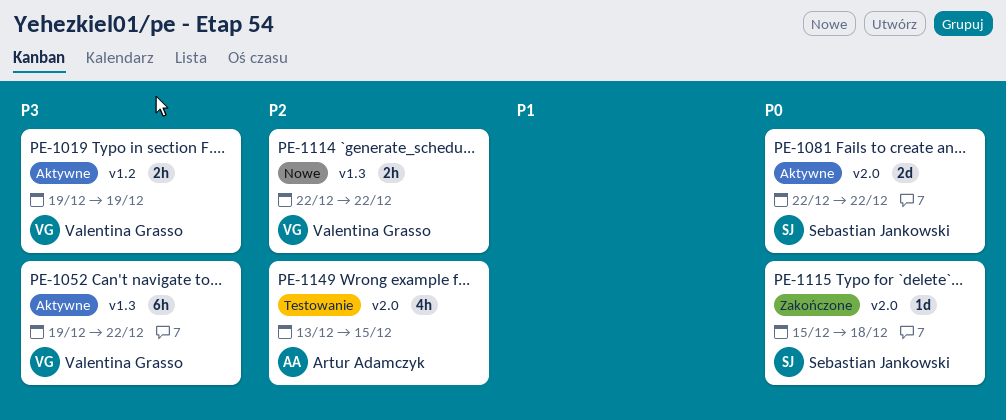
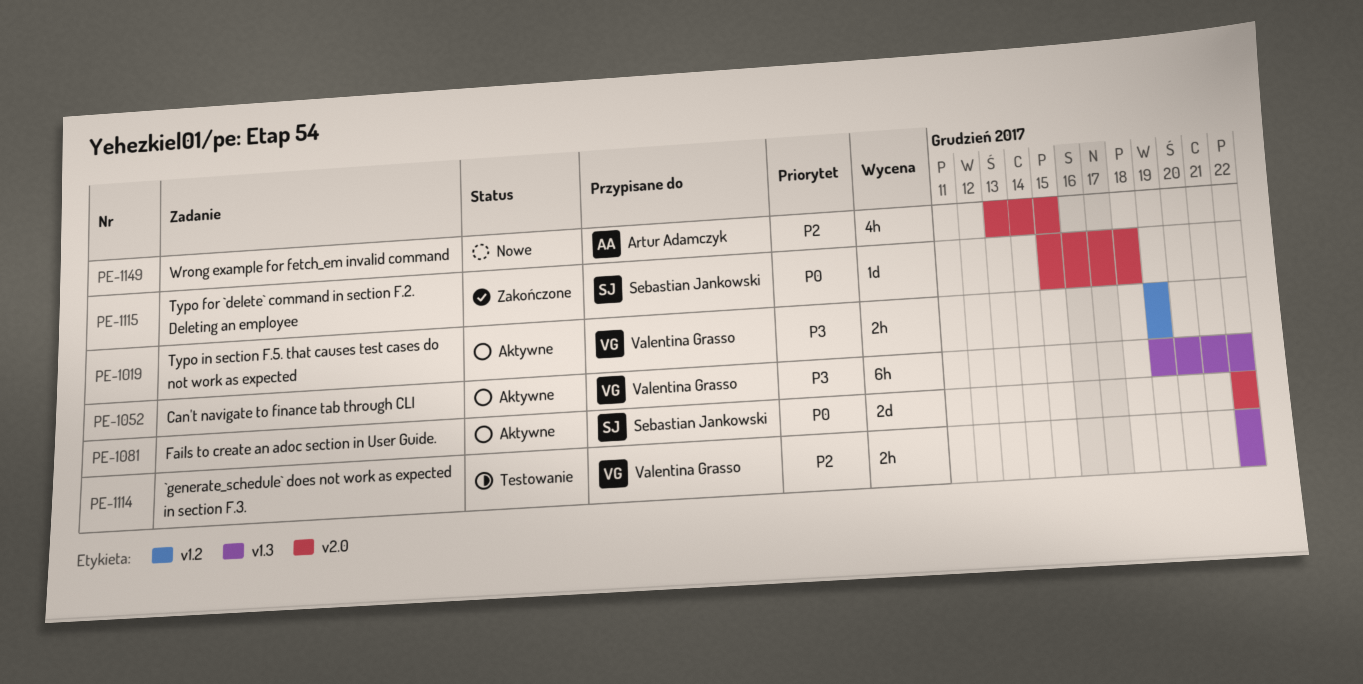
PE-1114, status: Nowe -> Testowanie
PE-1149, status: Testowanie -> Nowe

